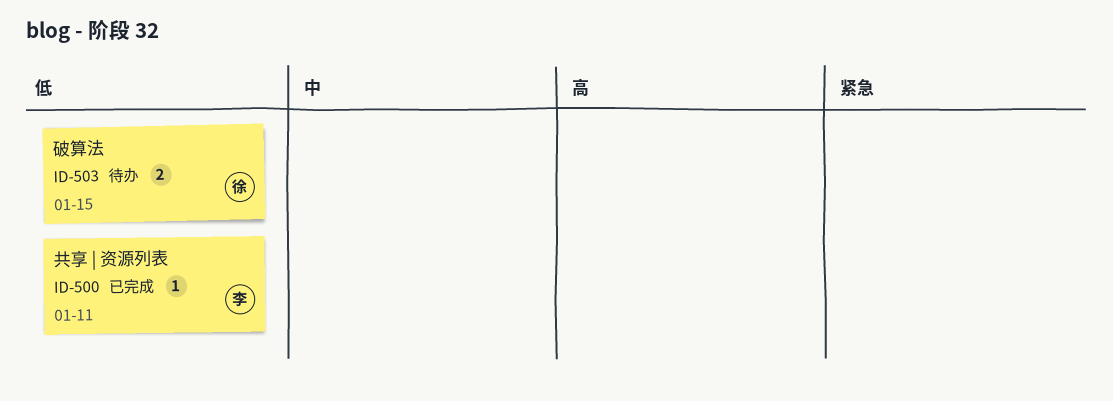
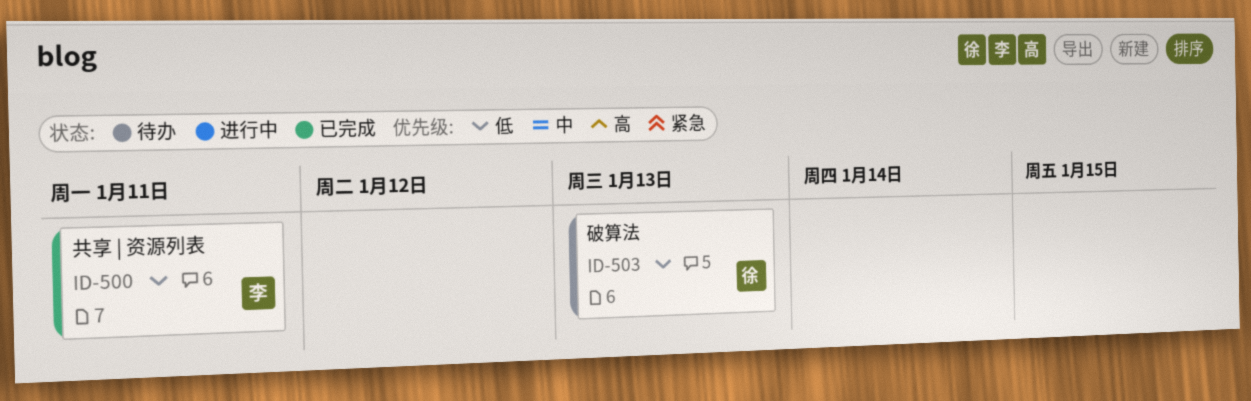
ID-503, due: Jan 15 -> Jan 13

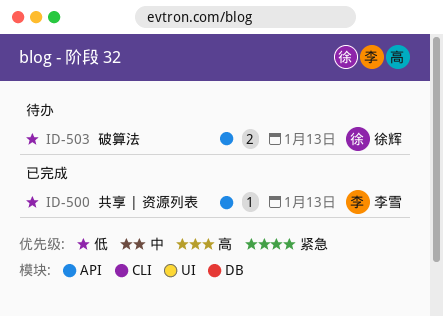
ID-500, due: Jan 11 -> Jan 13

